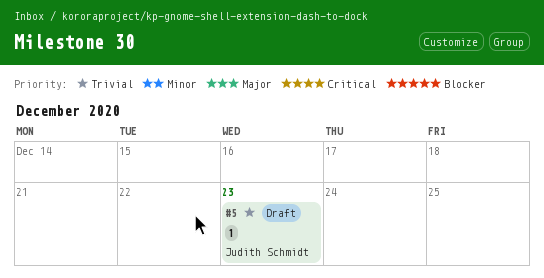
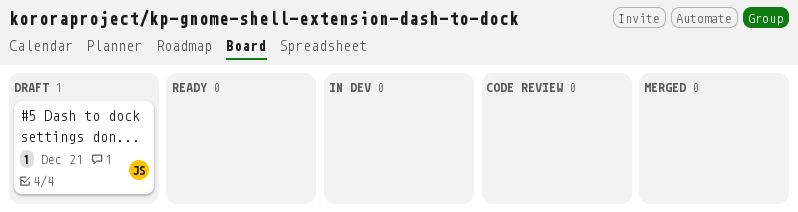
#5, due: Dec 23 -> Dec 21

